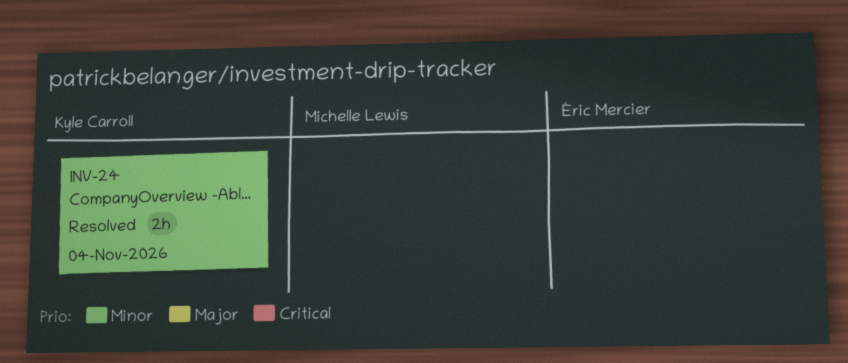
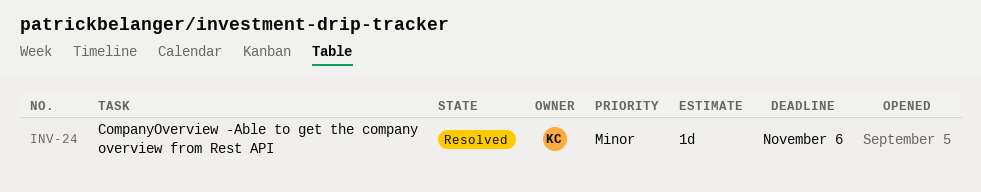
INV-24, estimate: 2h -> 1d
INV-24, due: Nov 4 -> Nov 6

